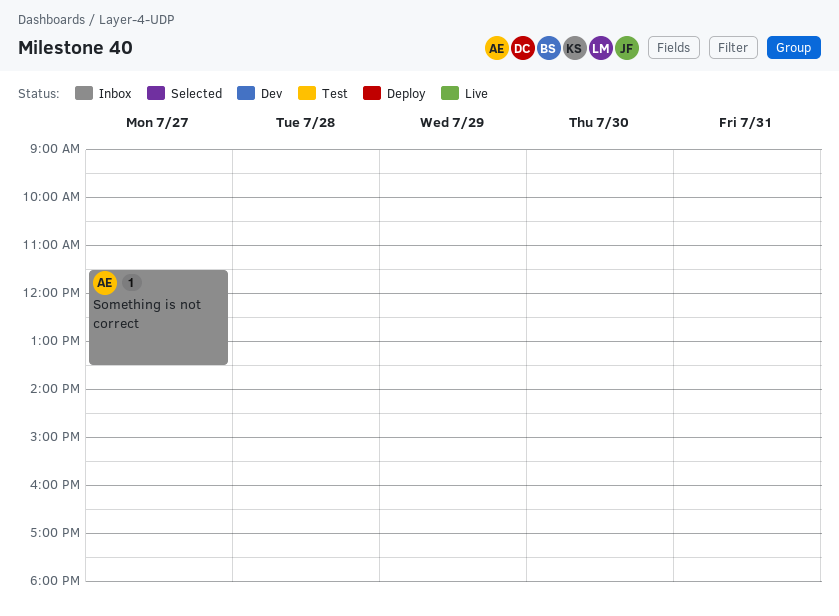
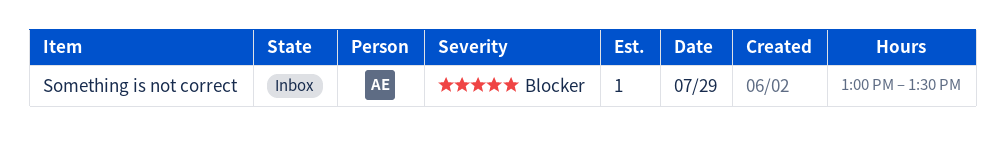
Something is not correct, day: Jul 27 -> Jul 29
Something is not correct, begins: 11:30 -> 13:00

